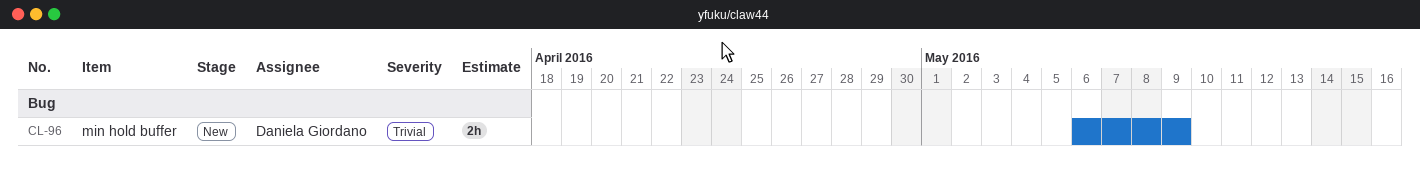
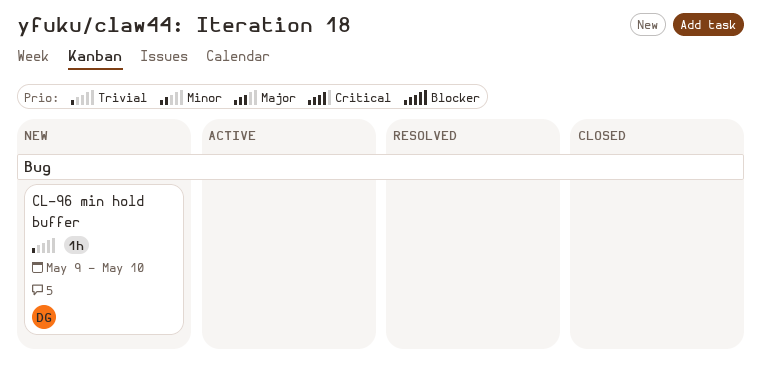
CL-96, estimate: 2h -> 1h
CL-96, start: May 6 -> May 9
CL-96, due: May 9 -> May 10

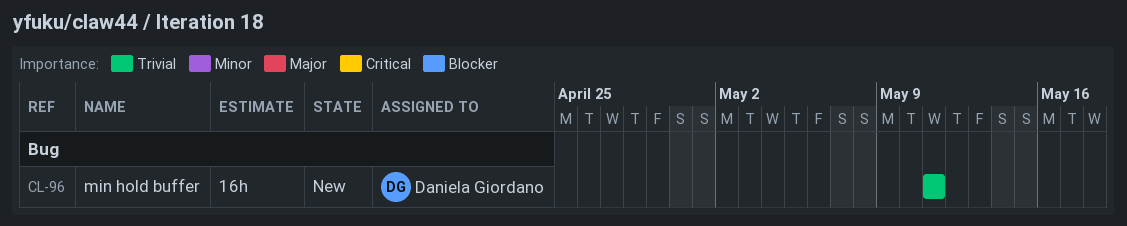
CL-96, estimate: 1h -> 16h
CL-96, start: May 9 -> May 11
CL-96, due: May 10 -> May 11

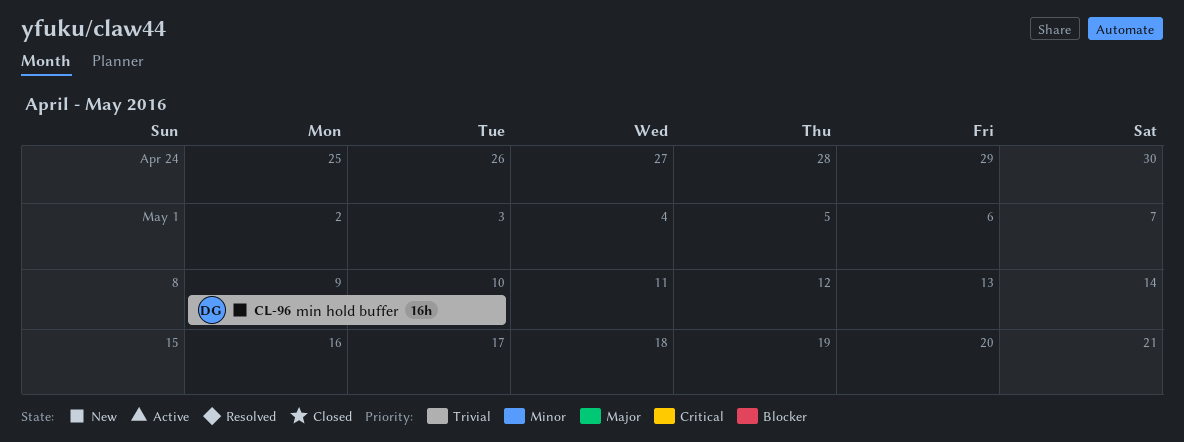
CL-96, start: May 11 -> May 9
CL-96, due: May 11 -> May 10

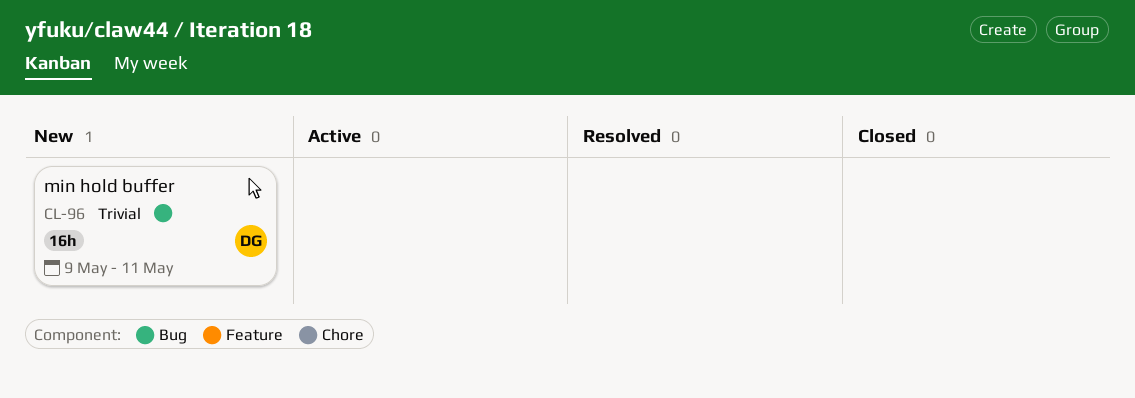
CL-96, due: May 10 -> May 11

